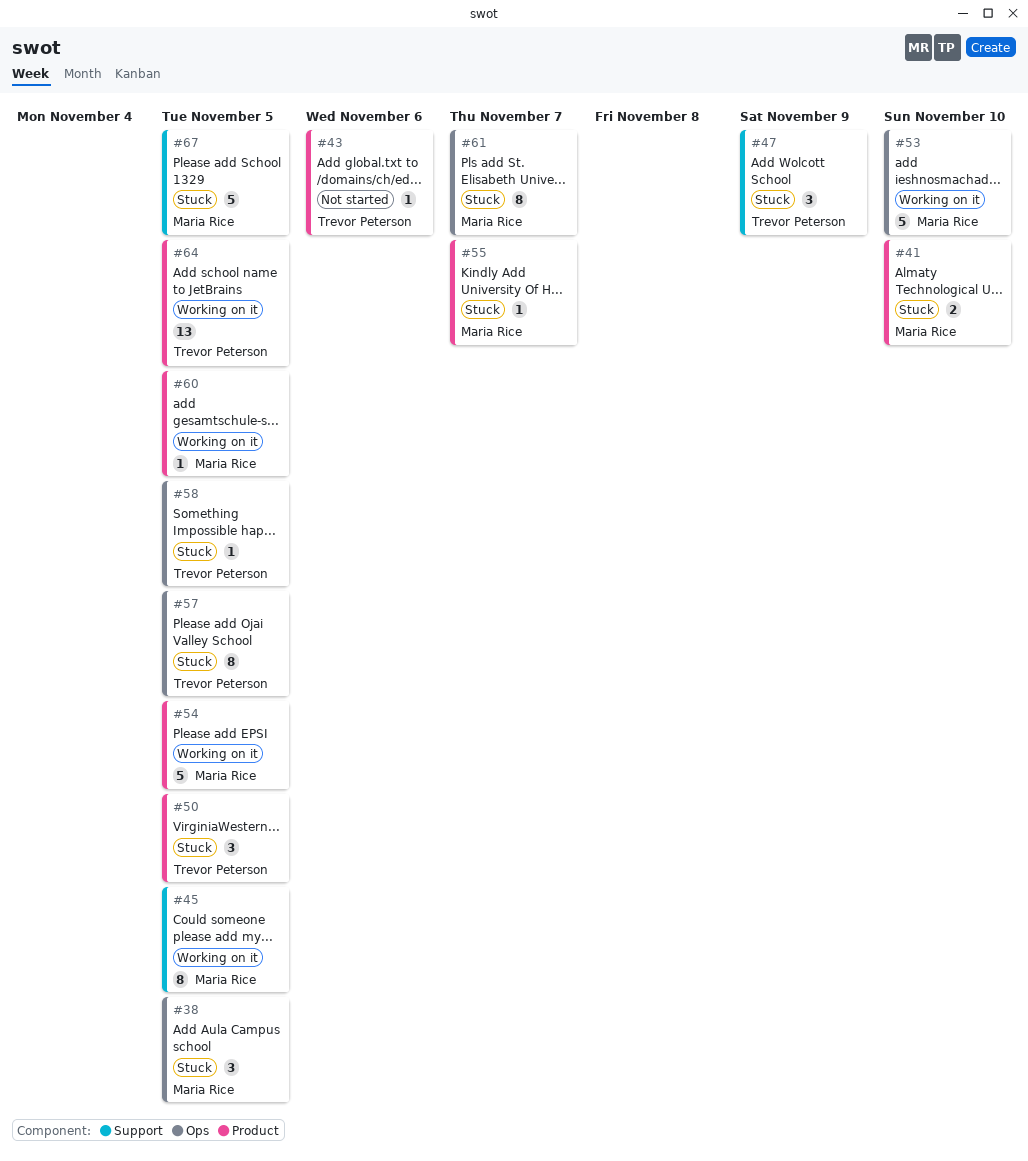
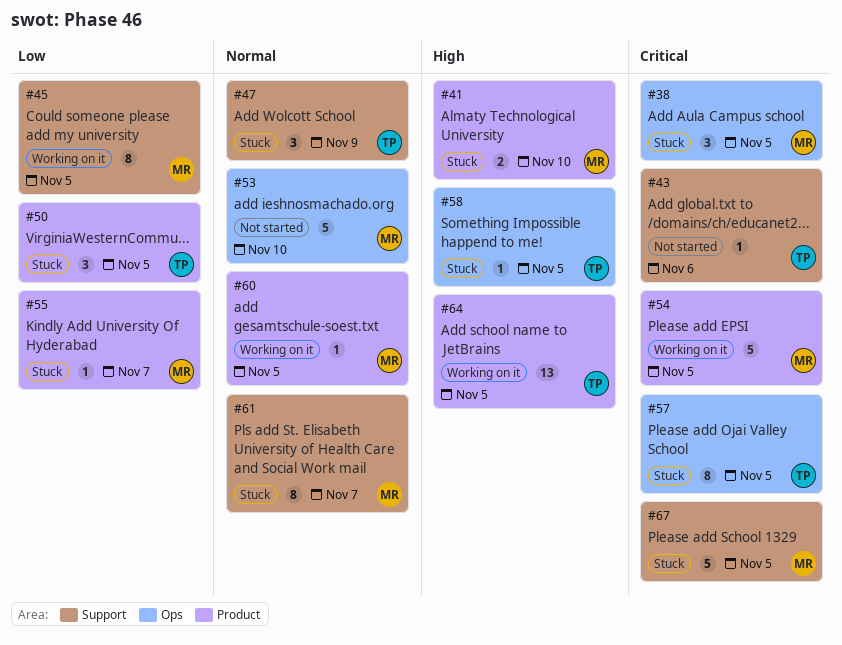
#43, label: Product -> Support
#53, status: Working on it -> Not started
#61, label: Ops -> Support

